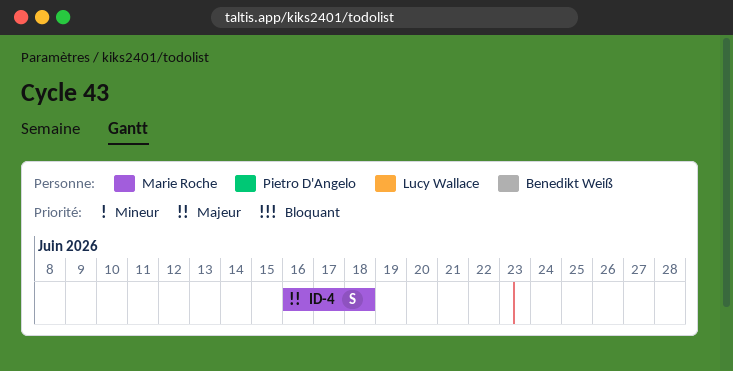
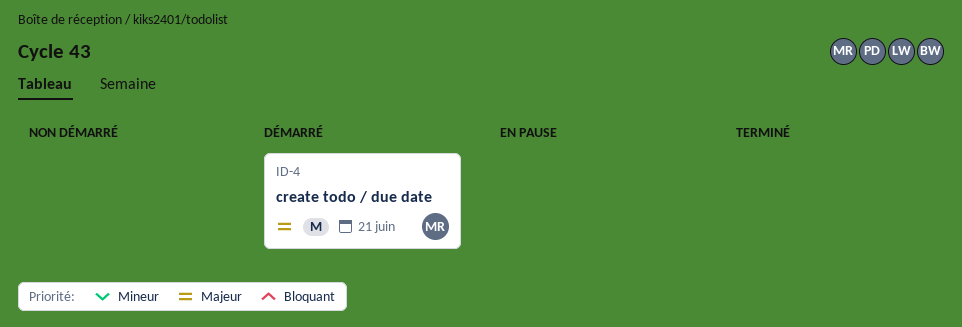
ID-4, estimate: S -> M
ID-4, due: Jun 18 -> Jun 21

